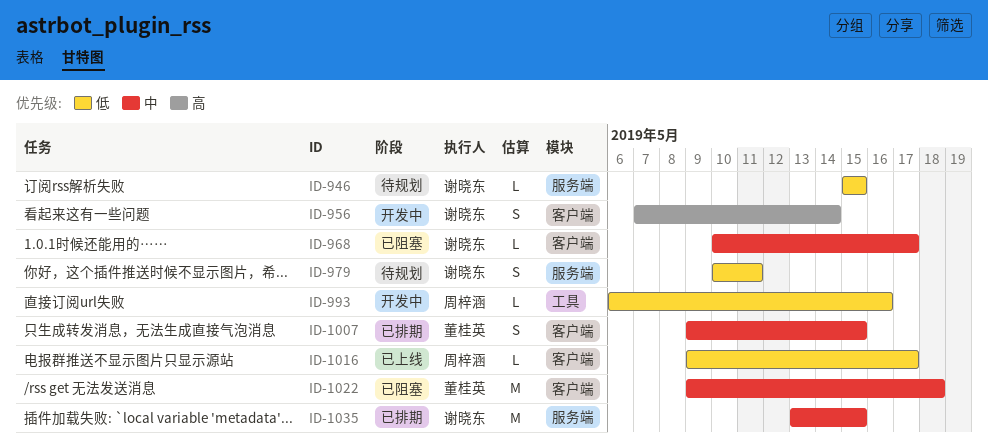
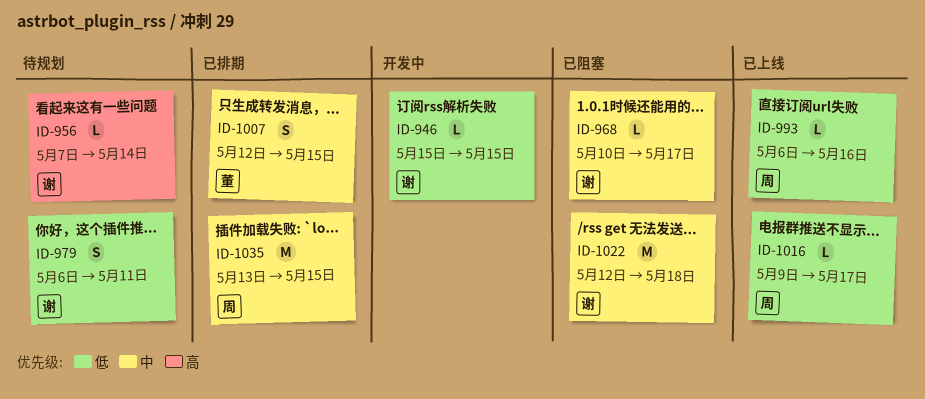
ID-946, status: 待规划 -> 开发中
ID-956, status: 开发中 -> 待规划
ID-956, estimate: S -> L
ID-979, start: May 10 -> May 6
ID-993, status: 开发中 -> 已上线
ID-1007, start: May 9 -> May 12
ID-1022, owner: 董桂英 -> 谢晓东
ID-1022, start: May 9 -> May 12
ID-1035, owner: 谢晓东 -> 周梓涵

